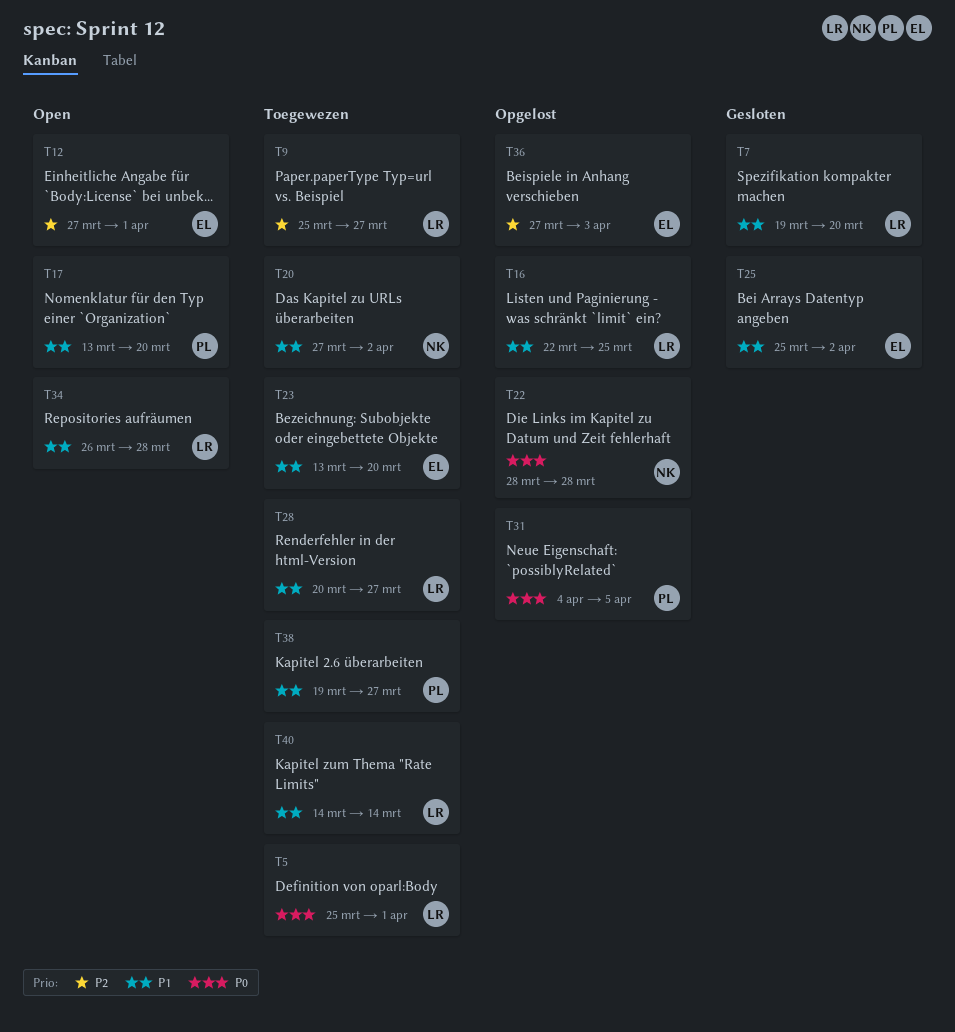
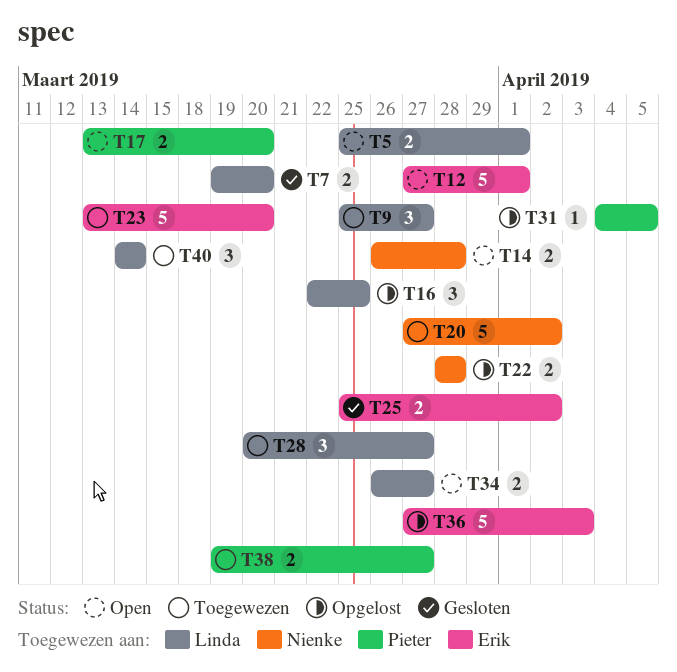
T5, status: Toegewezen -> Open
T14: none -> present
T34, due: Mar 28 -> Mar 27

